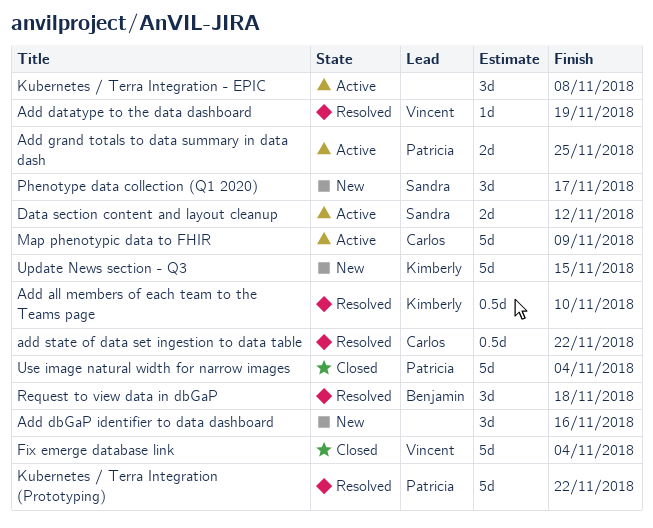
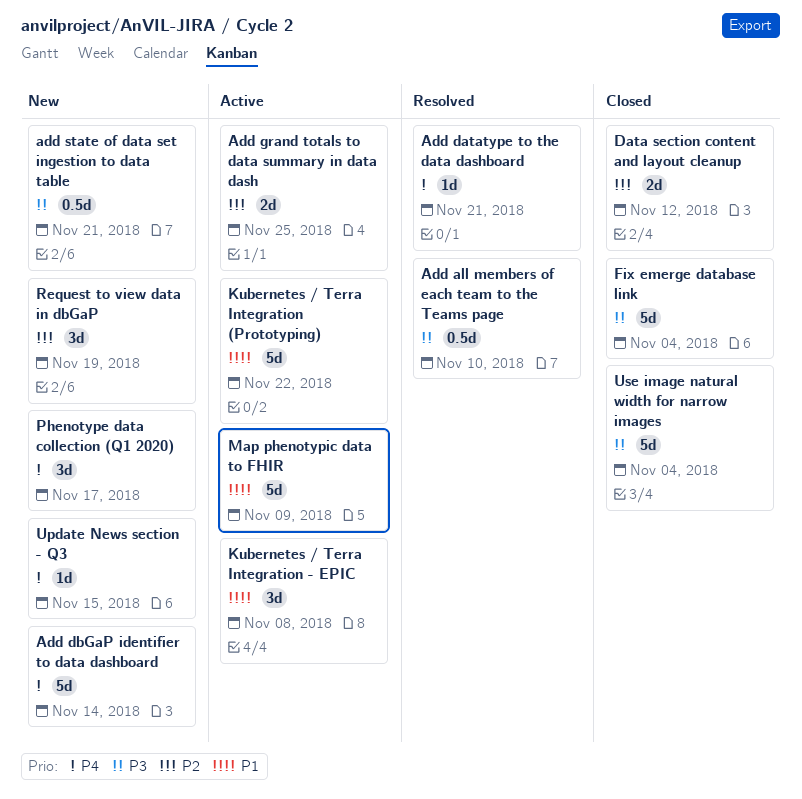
Add datatype to the data dashboard, due: Nov 19 -> Nov 21
Add dbGaP identifier to data dashboard, estimate: 3d -> 5d
Add dbGaP identifier to data dashboard, due: Nov 16 -> Nov 14
add state of data set ingestion to data table, status: Resolved -> New
add state of data set ingestion to data table, due: Nov 22 -> Nov 21
Data section content and layout cleanup, status: Active -> Closed
Kubernetes / Terra Integration (Prototyping), status: Resolved -> Active
Request to view data in dbGaP, status: Resolved -> New
Request to view data in dbGaP, due: Nov 18 -> Nov 19
Update News section - Q3, estimate: 5d -> 1d

